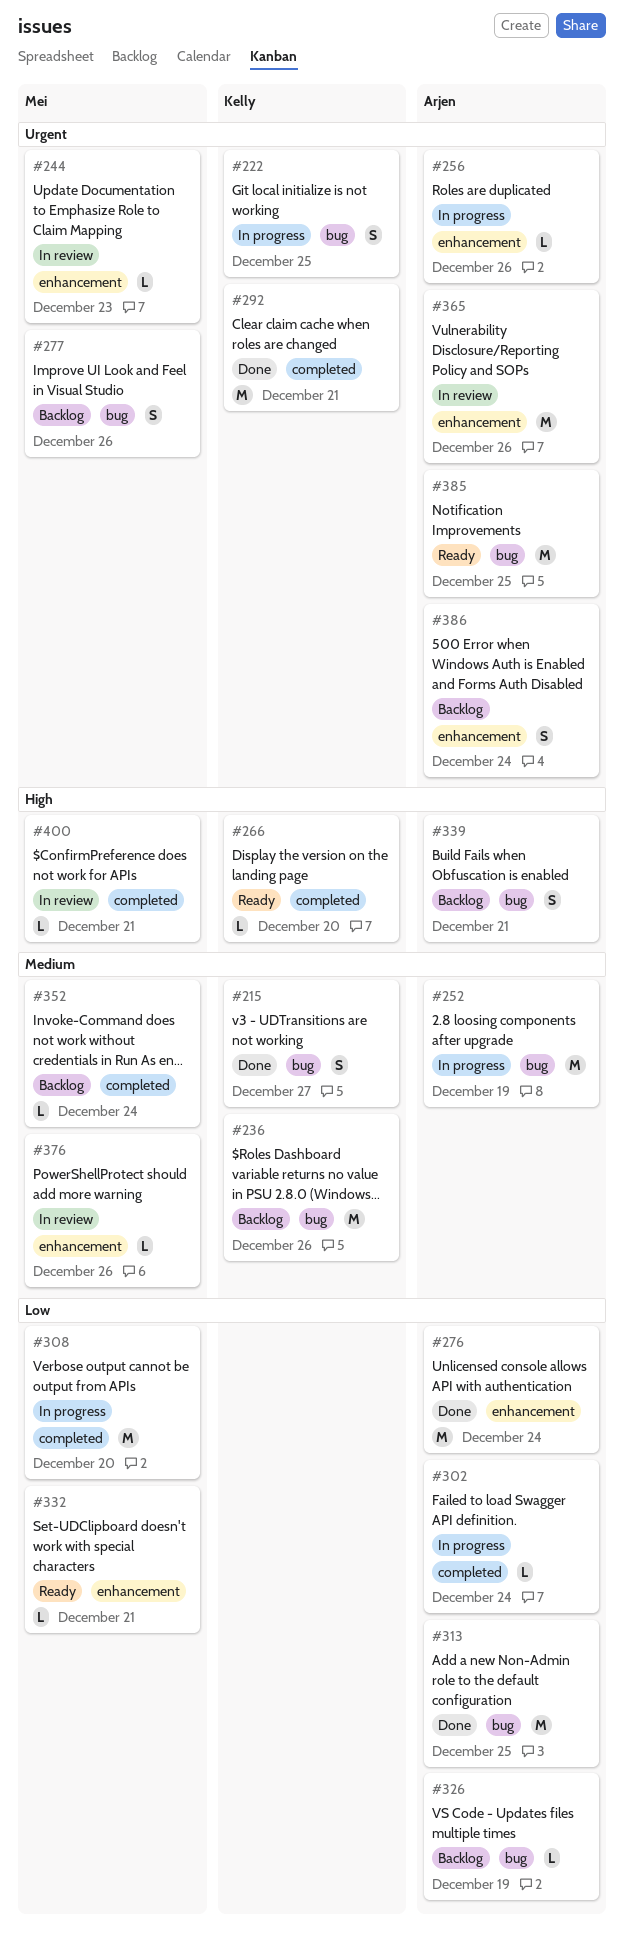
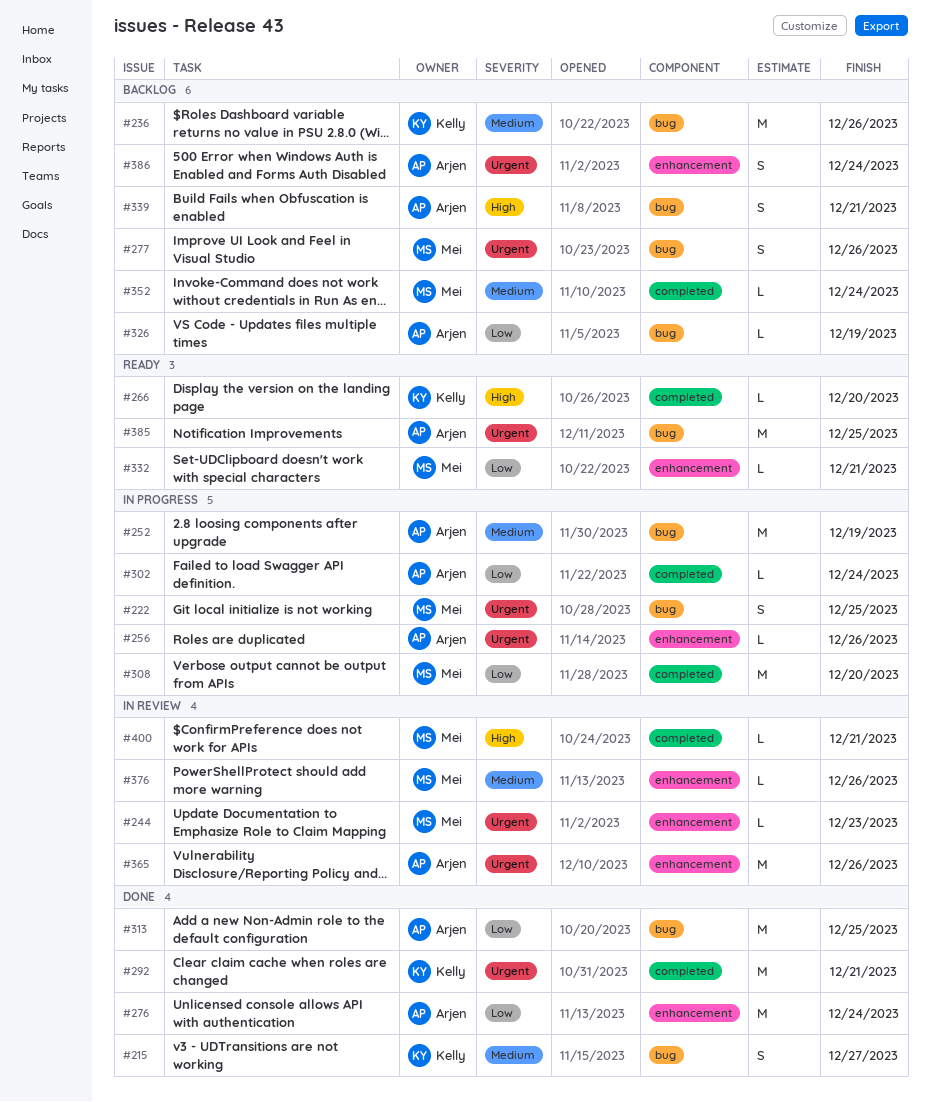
#222, owner: Kelly -> Mei

